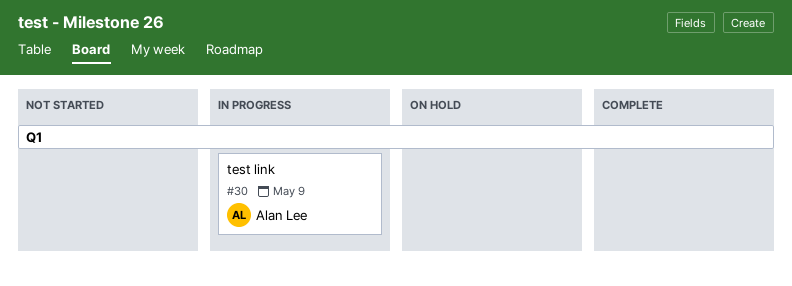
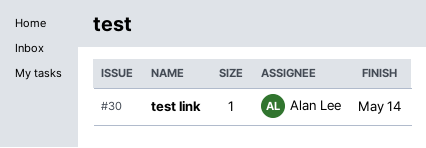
#30, due: May 9 -> May 14

